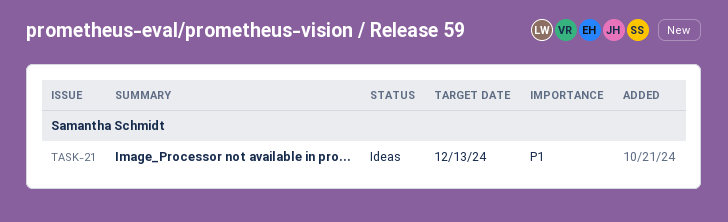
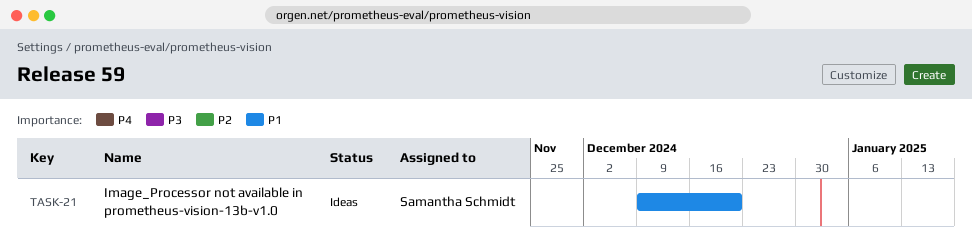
TASK-21, due: Dec 13 -> Dec 20

